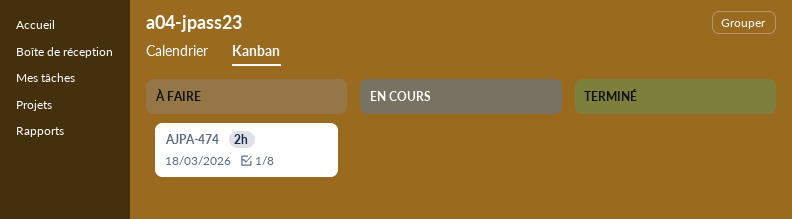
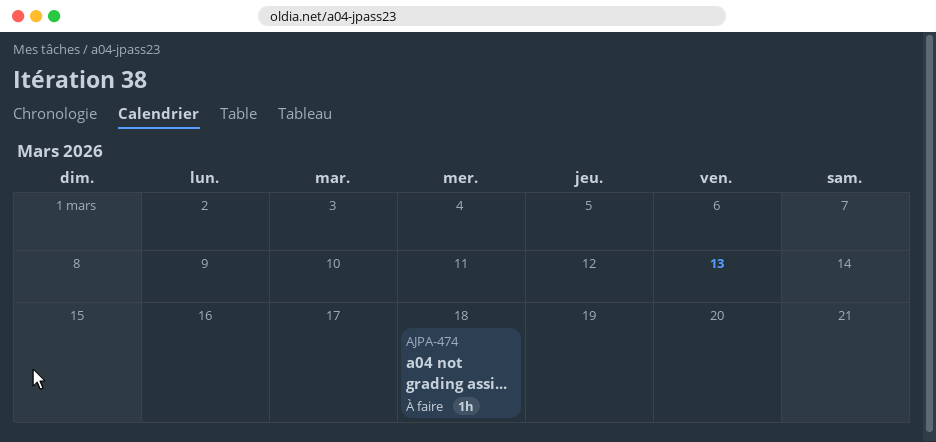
AJPA-474, estimate: 2h -> 1h

